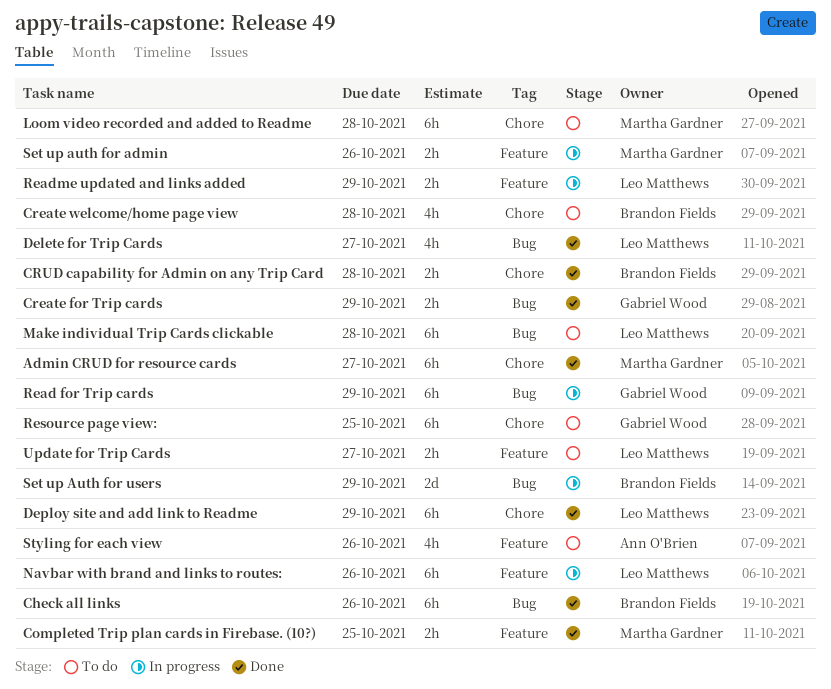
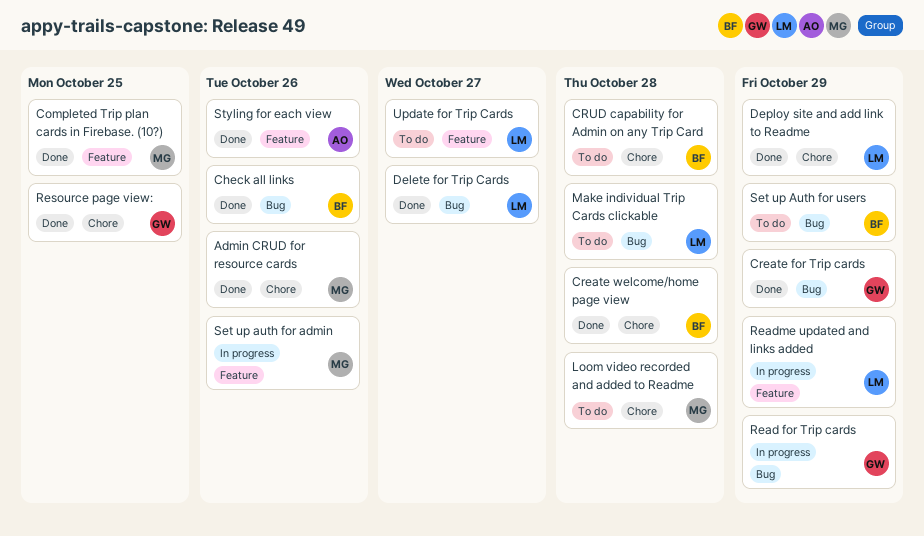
Admin CRUD for resource cards, due: Oct 27 -> Oct 26
Create welcome/home page view, status: To do -> Done
CRUD capability for Admin on any Trip Card, status: Done -> To do
Navbar with brand and links to routes:: present -> none
Resource page view:, status: To do -> Done
Set up Auth for users, status: In progress -> To do
Styling for each view, status: To do -> Done

